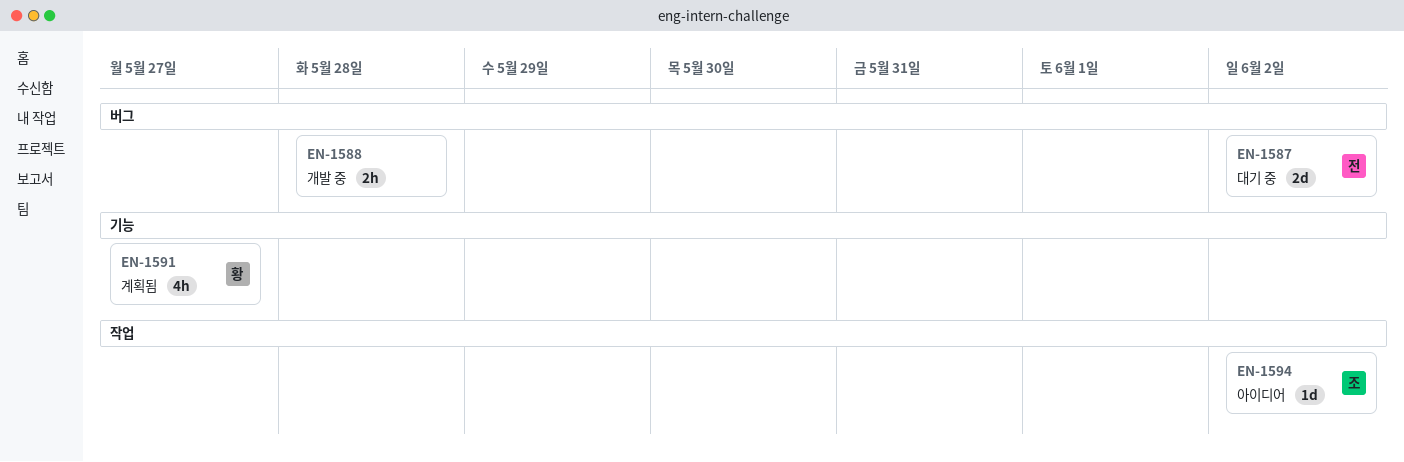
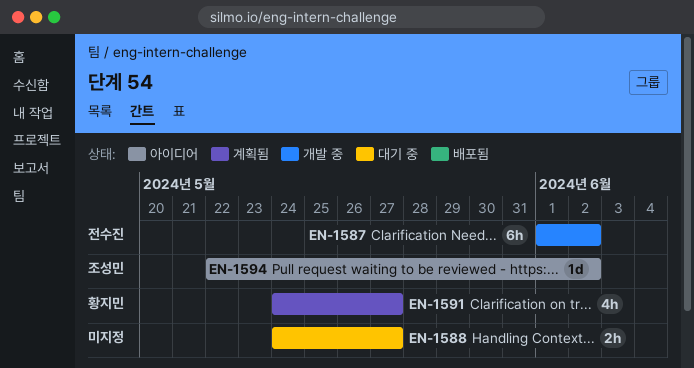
EN-1587, status: 대기 중 -> 개발 중
EN-1587, estimate: 2d -> 6h
EN-1588, status: 개발 중 -> 대기 중
EN-1588, due: May 28 -> May 27

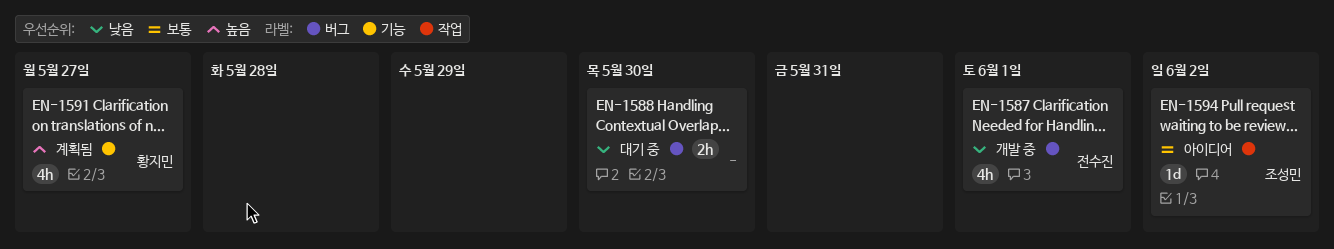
EN-1587, estimate: 6h -> 4h
EN-1587, due: Jun 2 -> Jun 1
EN-1588, due: May 27 -> May 30

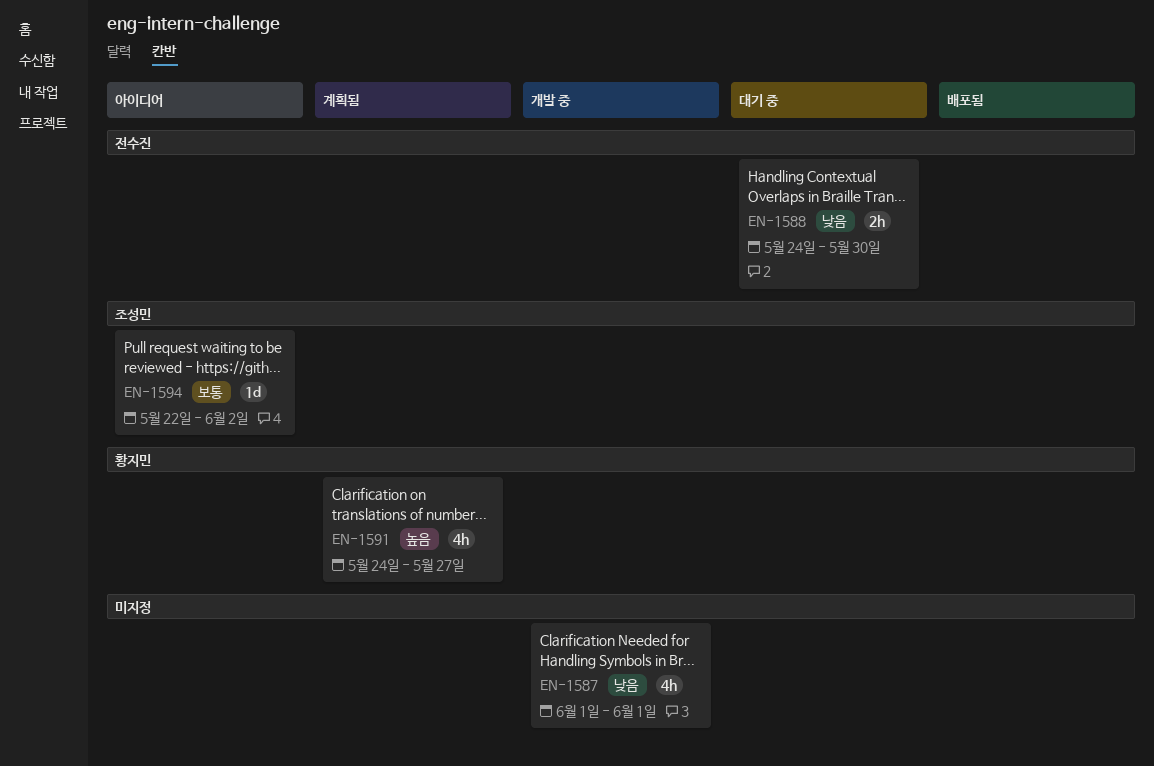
EN-1587, owner: 전수진 -> none
EN-1588, owner: none -> 전수진

